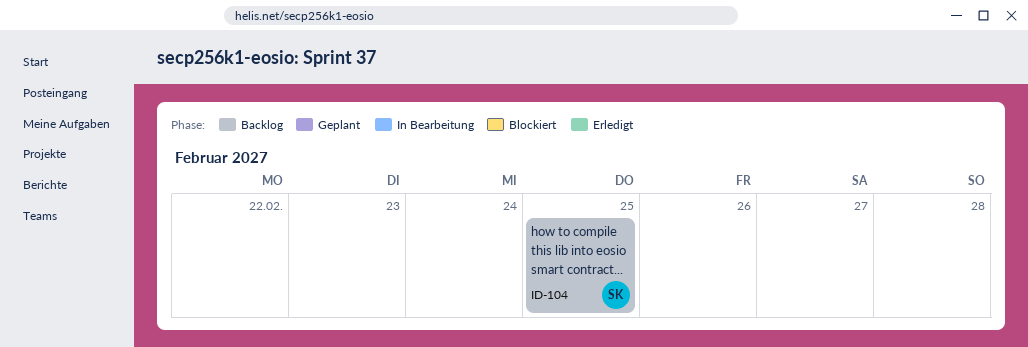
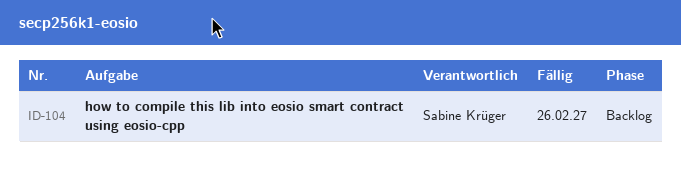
ID-104, due: Feb 25 -> Feb 26

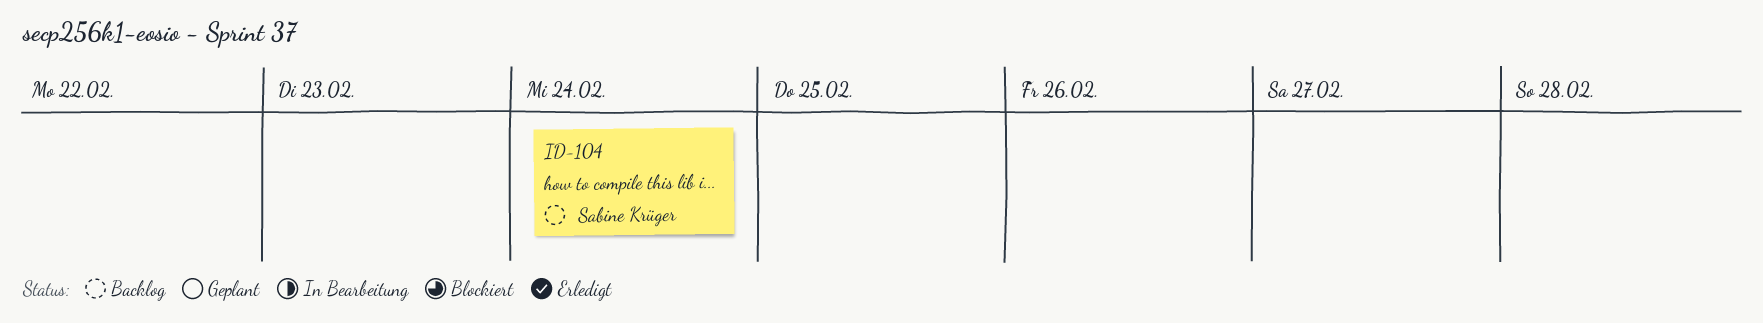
ID-104, due: Feb 26 -> Feb 24

